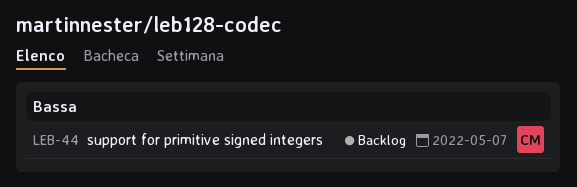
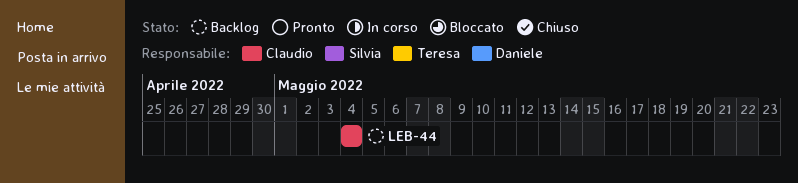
LEB-44, due: May 7 -> May 4

